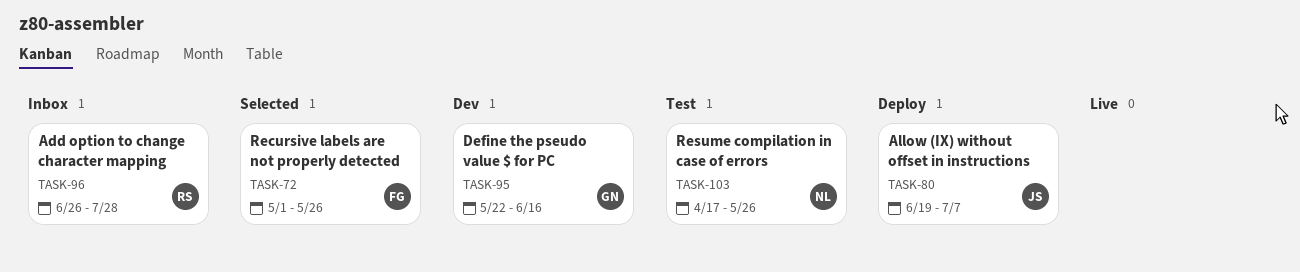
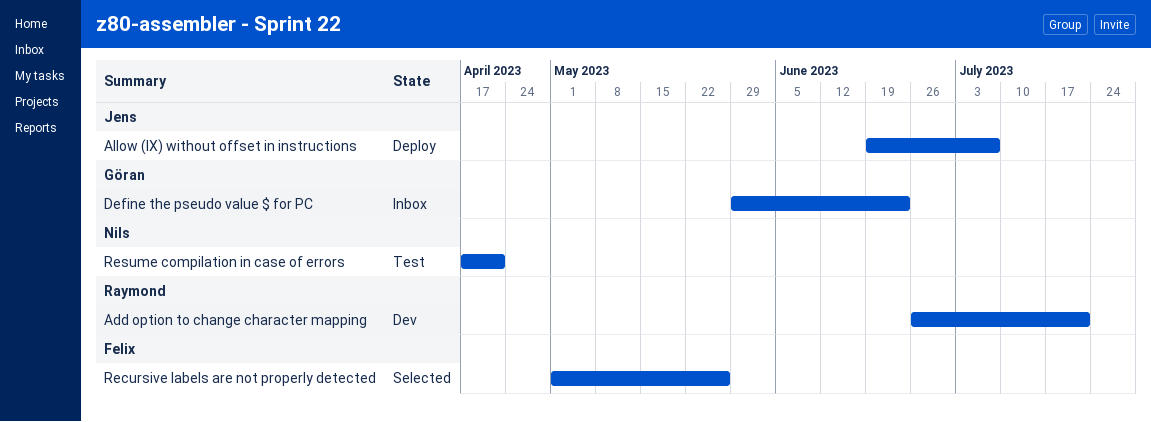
Add option to change character mapping, status: Inbox -> Dev
Add option to change character mapping, due: Jul 28 -> Jul 21
Define the pseudo value $ for PC, status: Dev -> Inbox
Define the pseudo value $ for PC, start: May 22 -> May 29
Define the pseudo value $ for PC, due: Jun 16 -> Jun 23
Resume compilation in case of errors, due: May 26 -> Apr 21

